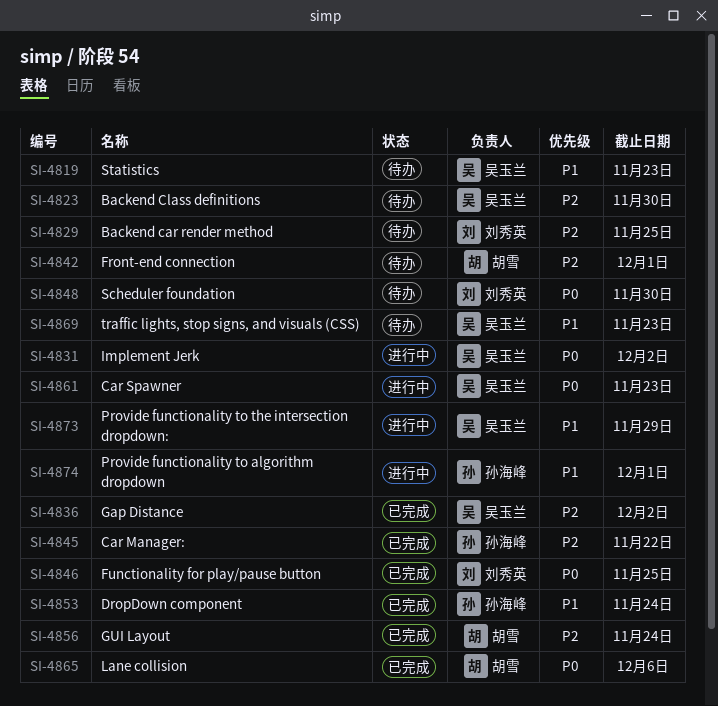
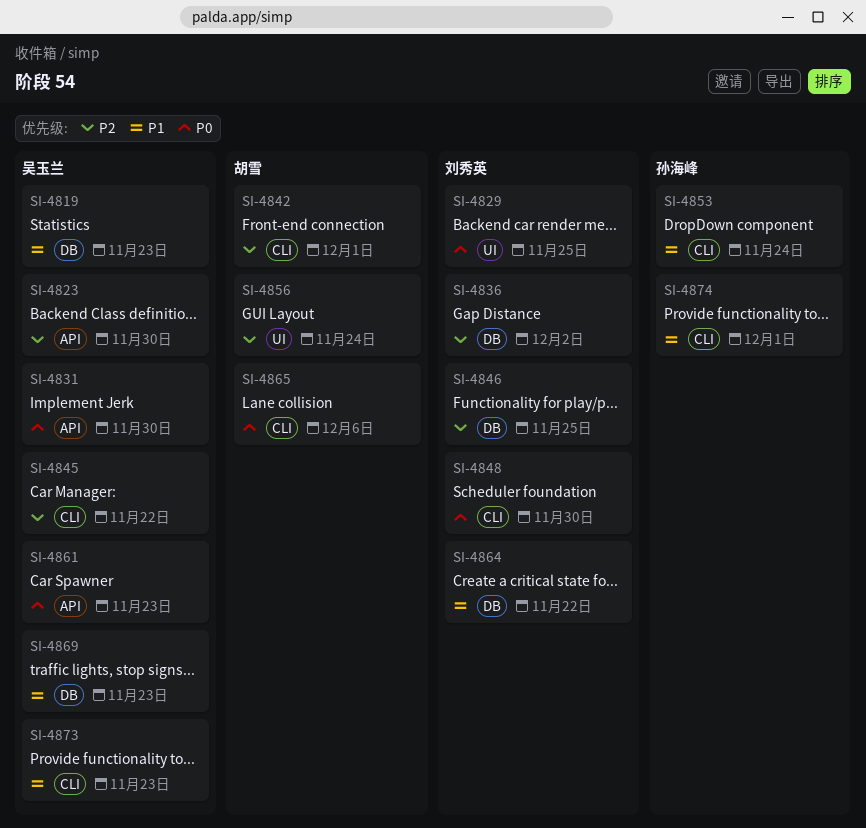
SI-4829, priority: P2 -> P0
SI-4831, due: Dec 2 -> Nov 30
SI-4836, owner: 吴玉兰 -> 刘秀英
SI-4845, owner: 孙海峰 -> 吴玉兰
SI-4846, priority: P0 -> P2
SI-4864: none -> present
SI-4873, due: Nov 29 -> Nov 23

